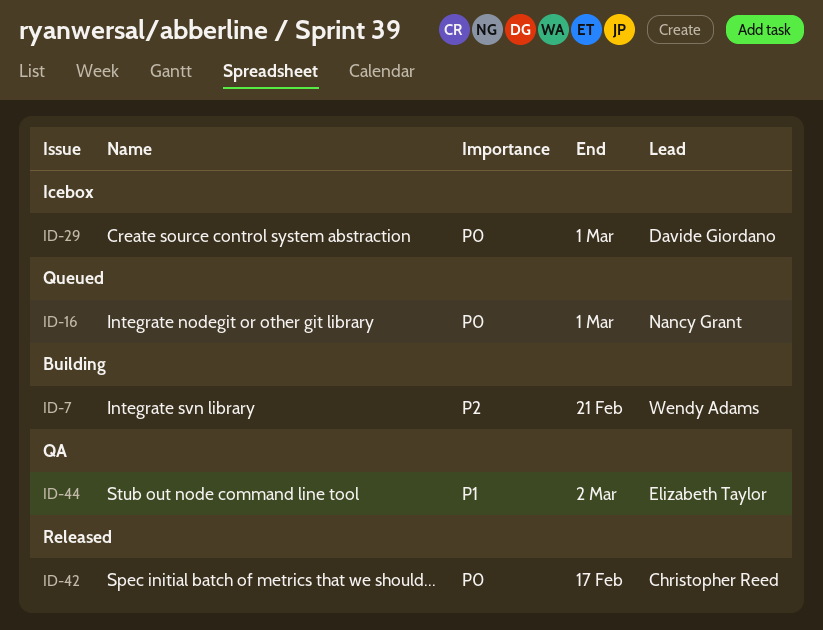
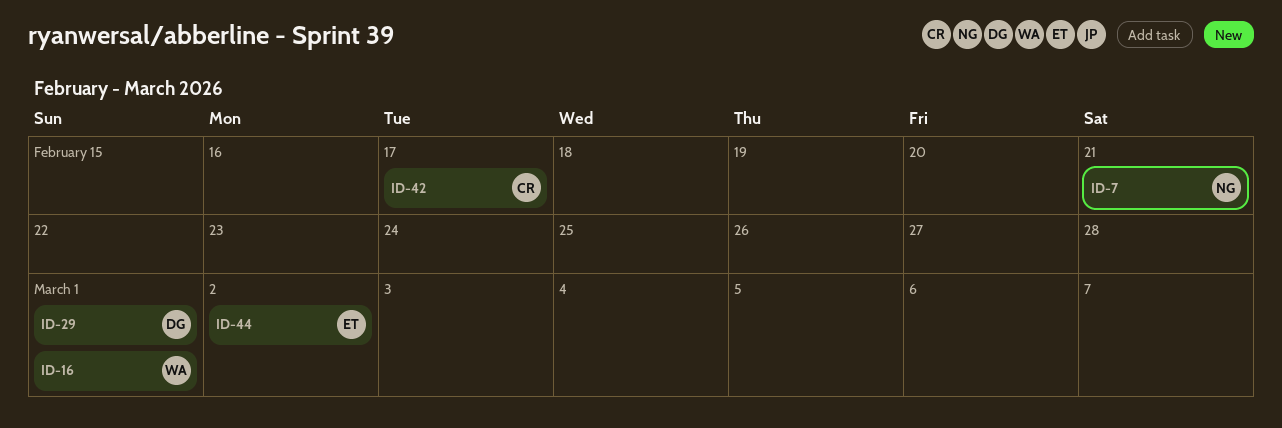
ID-7, owner: Wendy Adams -> Nancy Grant
ID-16, owner: Nancy Grant -> Wendy Adams

